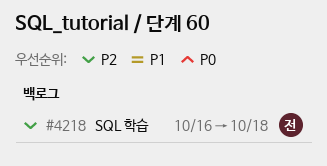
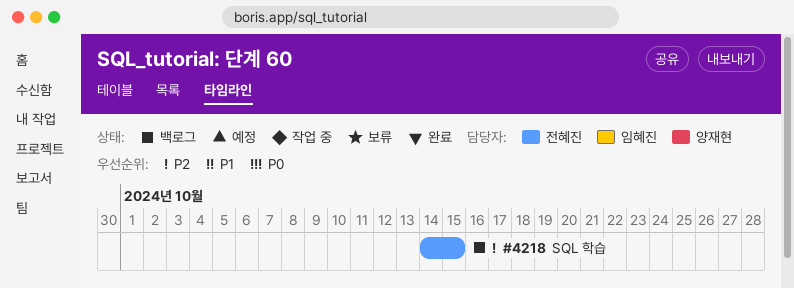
#4218, start: Oct 16 -> Oct 14
#4218, due: Oct 18 -> Oct 15

